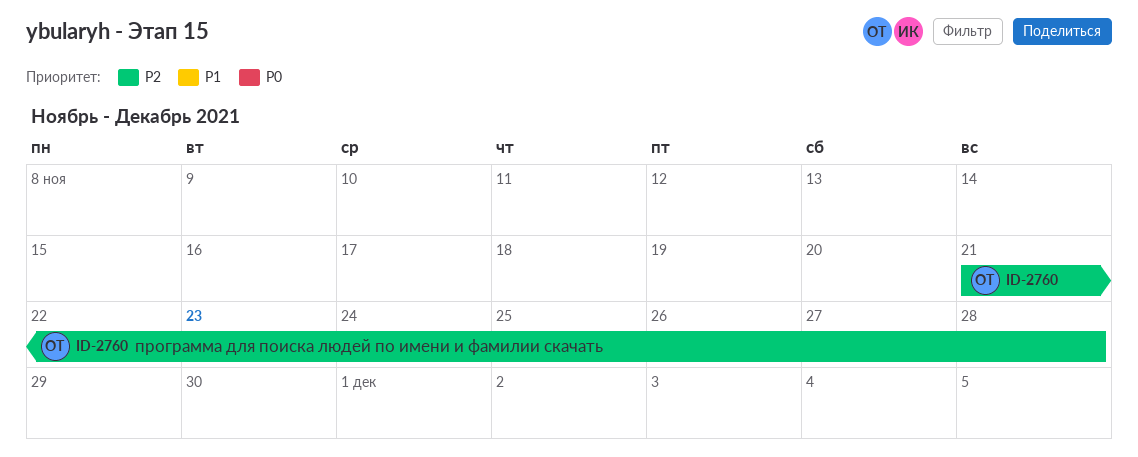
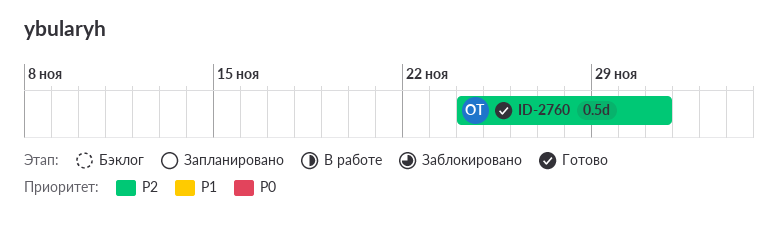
ID-2760, start: Nov 21 -> Nov 24
ID-2760, due: Nov 28 -> Dec 1

